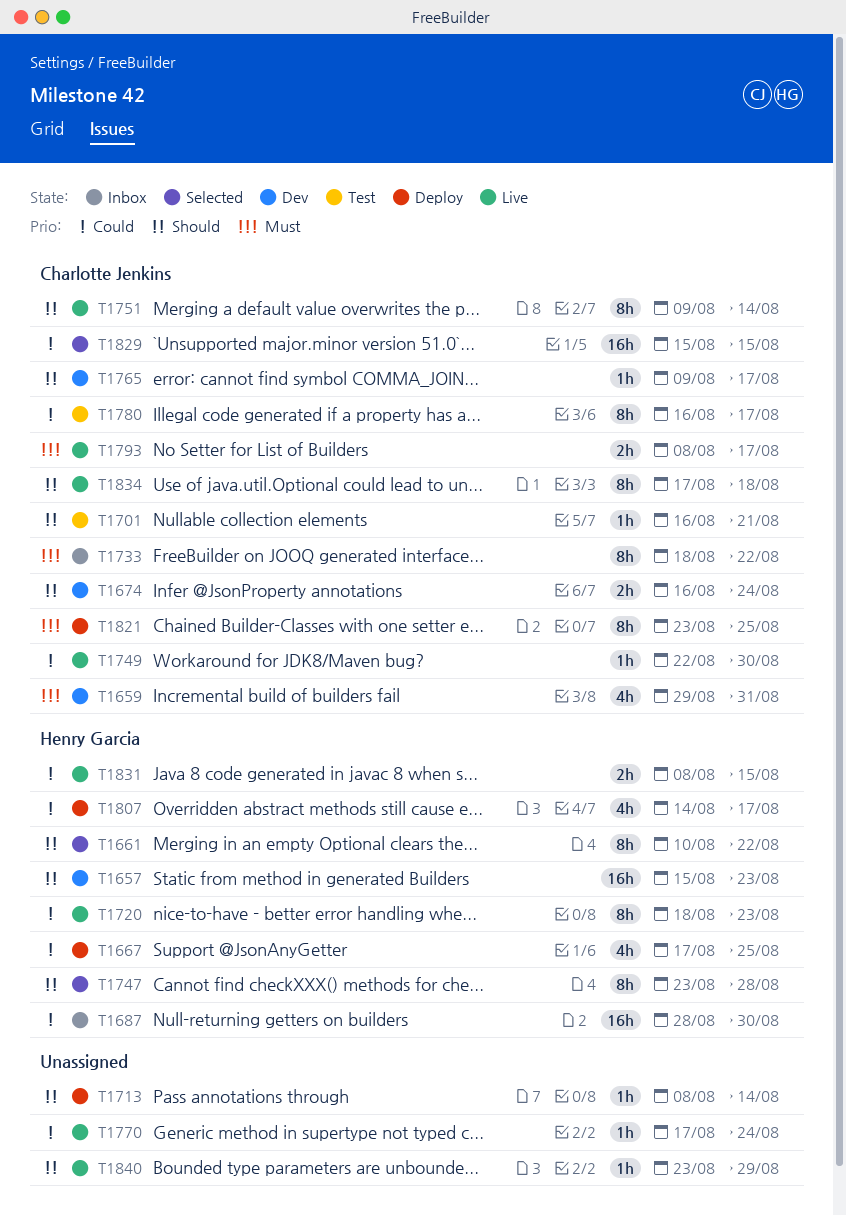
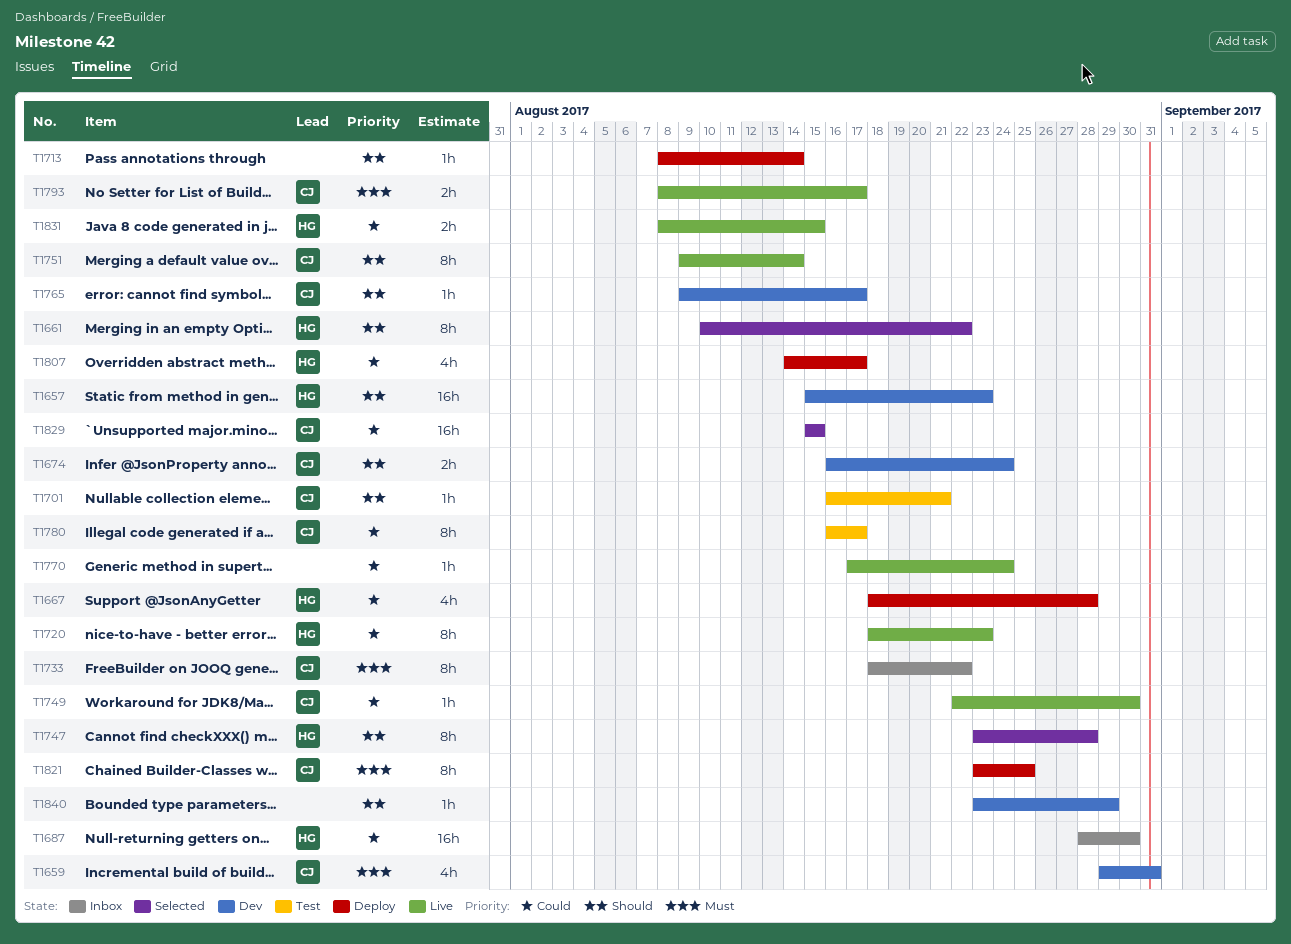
T1667, start: Aug 17 -> Aug 18
T1667, due: Aug 25 -> Aug 28
T1834: present -> none
T1840, status: Live -> Dev

